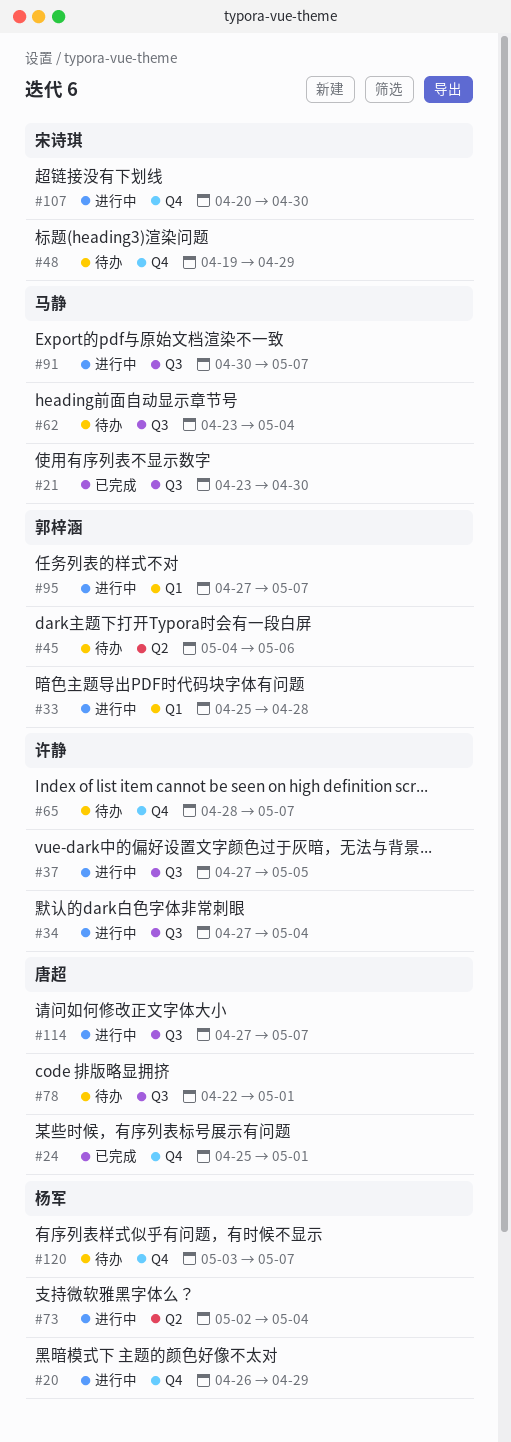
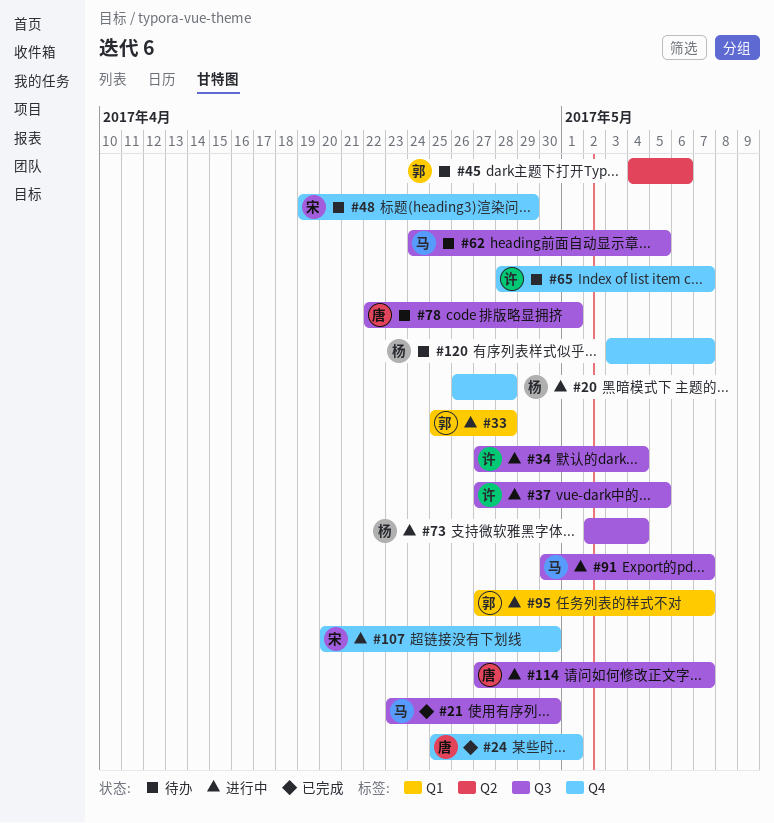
#20, due: Apr 29 -> Apr 28
#62, start: Apr 23 -> Apr 24
#62, due: May 4 -> May 5
#73, label: Q2 -> Q3

